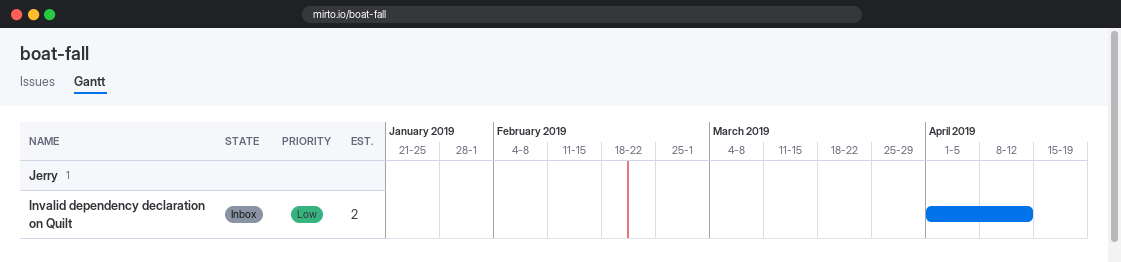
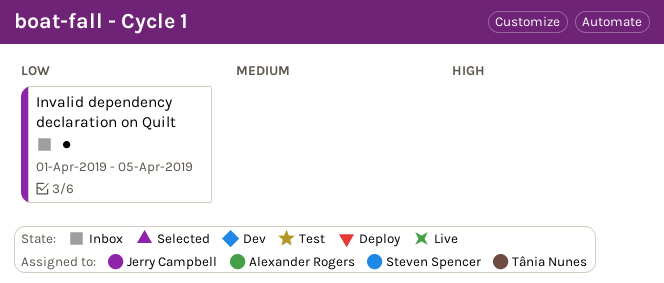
Invalid dependency declaration on Quilt, estimate: 2 -> 1
Invalid dependency declaration on Quilt, due: Apr 12 -> Apr 5

